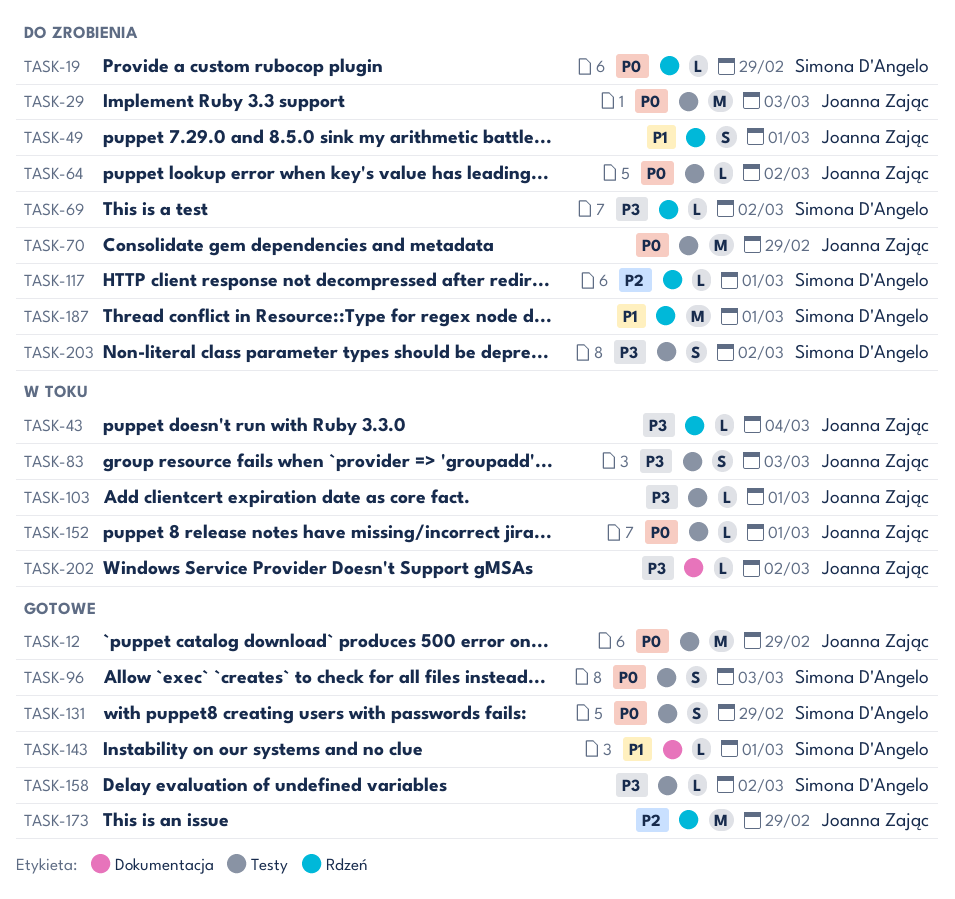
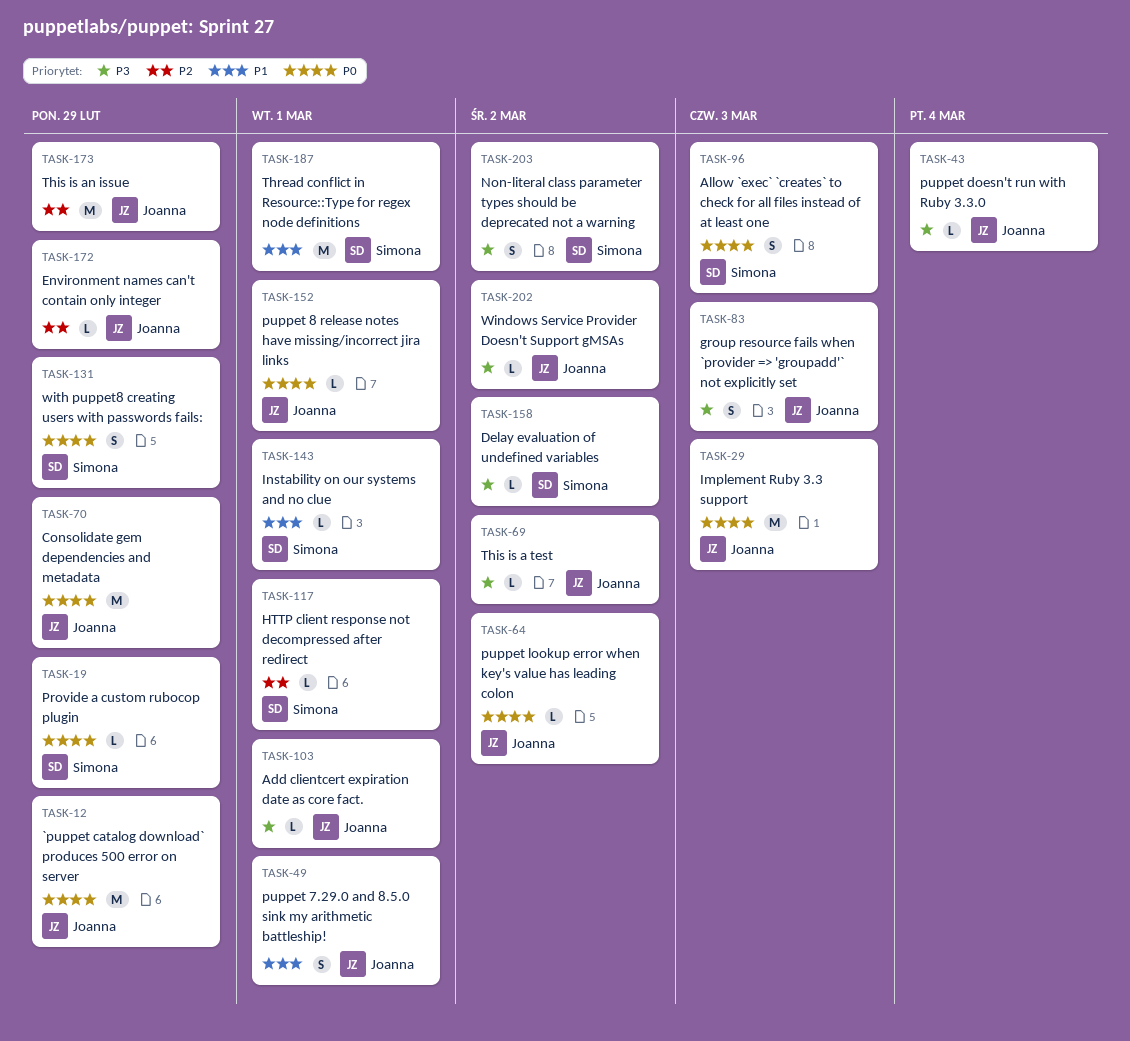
TASK-69, owner: Simona D'Angelo -> Joanna Zając
TASK-172: none -> present

